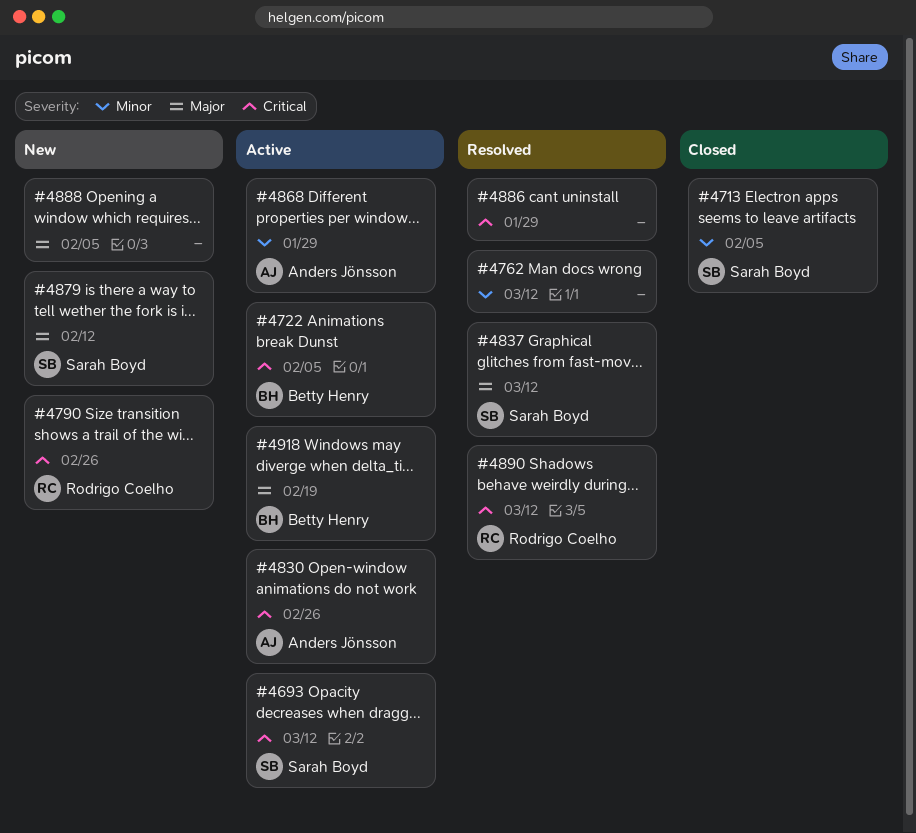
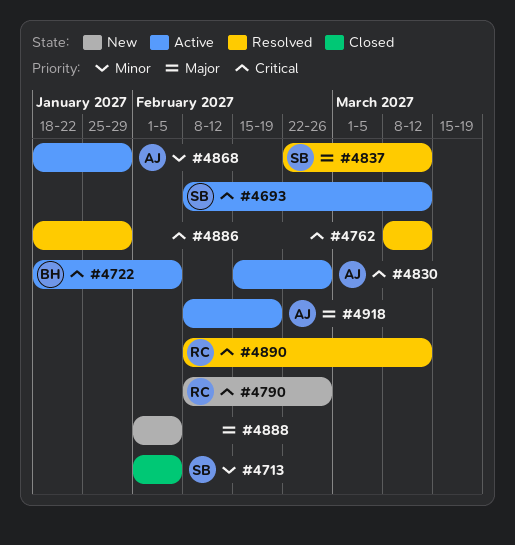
#4762, priority: Minor -> Critical
#4879: present -> none
#4918, owner: Betty Henry -> Anders Jönsson

